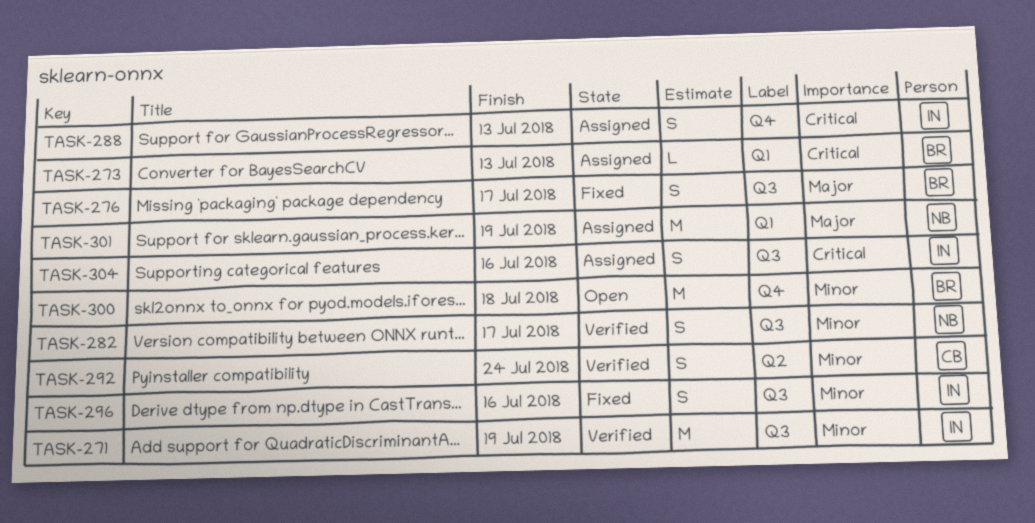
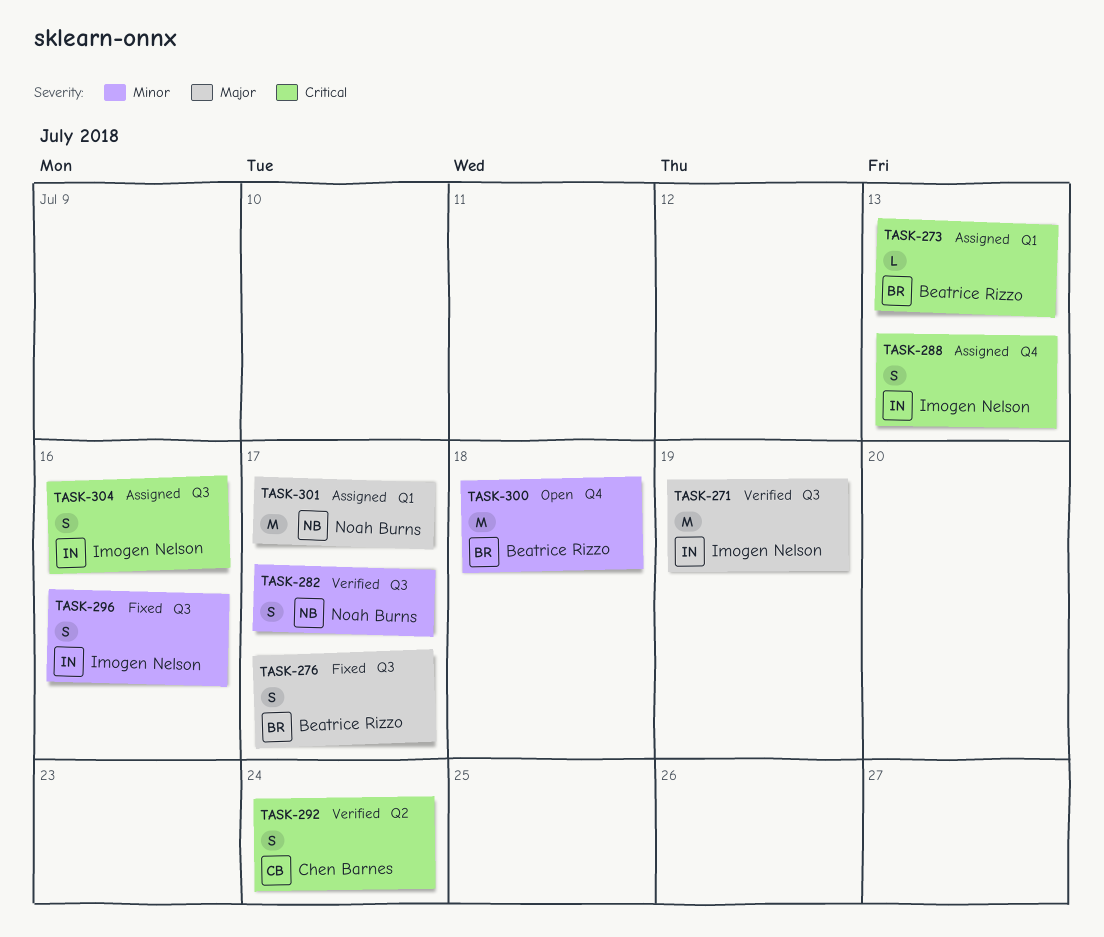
TASK-271, priority: Minor -> Major
TASK-292, priority: Minor -> Critical
TASK-301, due: Jul 19 -> Jul 17

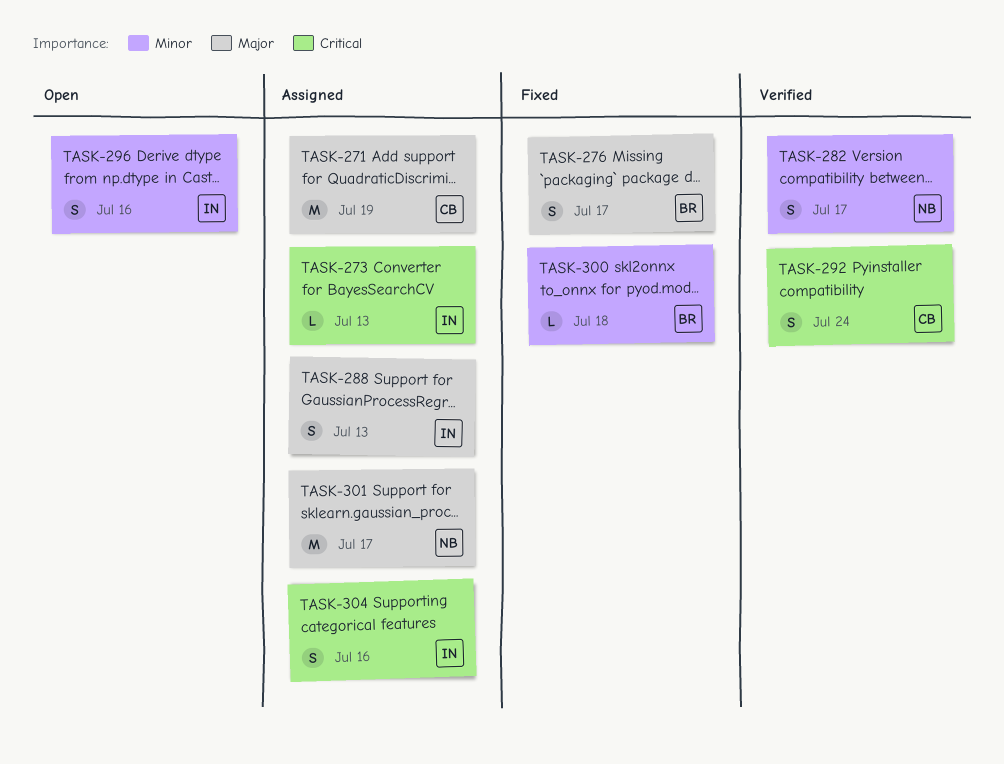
TASK-271, status: Verified -> Assigned
TASK-271, owner: Imogen Nelson -> Chen Barnes
TASK-273, owner: Beatrice Rizzo -> Imogen Nelson
TASK-288, priority: Critical -> Major
TASK-296, status: Fixed -> Open
TASK-300, status: Open -> Fixed
TASK-300, estimate: M -> L

